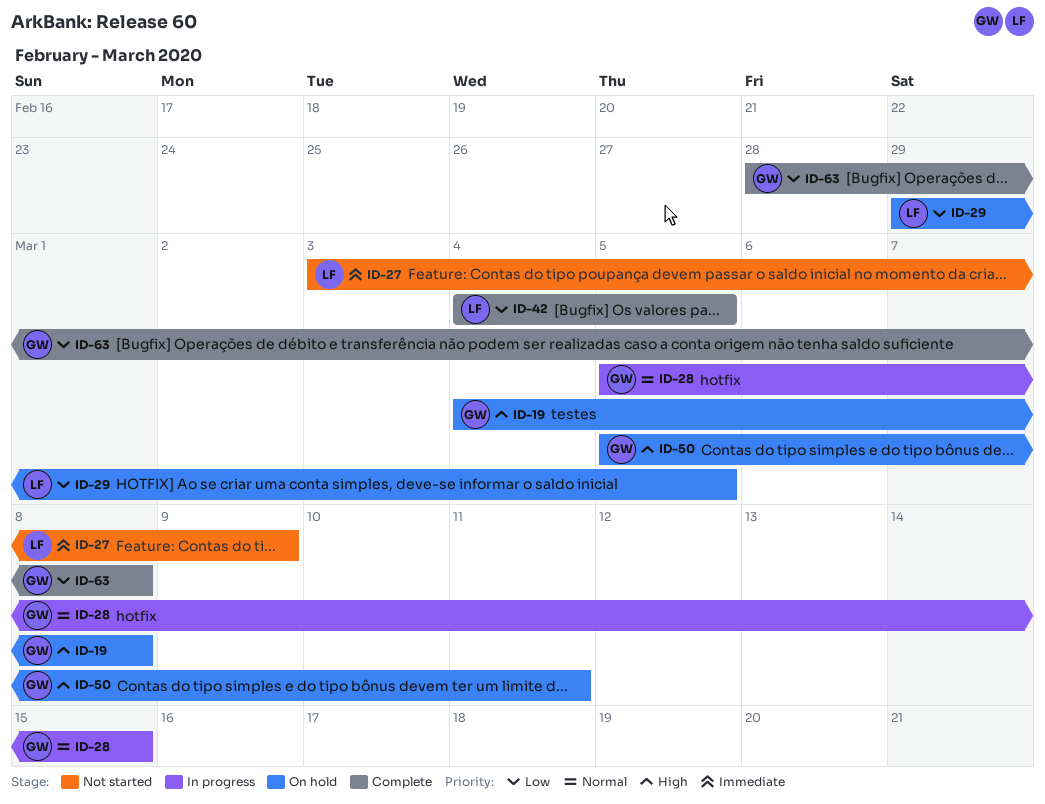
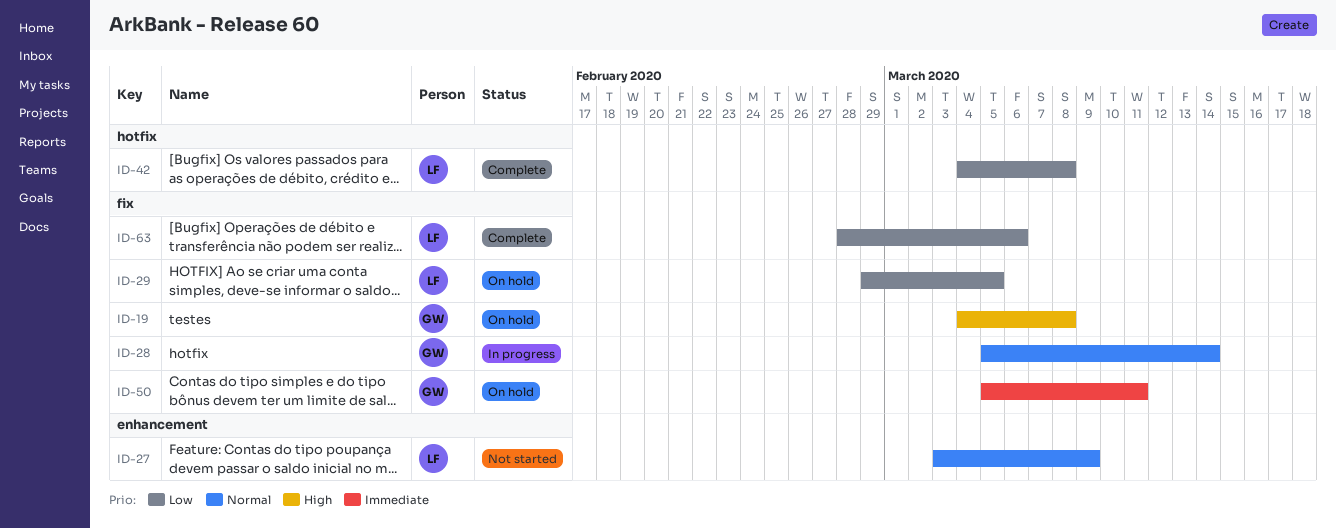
ID-27, priority: Immediate -> Normal
ID-28, due: Mar 15 -> Mar 14
ID-42, due: Mar 5 -> Mar 8
ID-50, priority: High -> Immediate
ID-63, owner: GW -> LF
ID-63, due: Mar 8 -> Mar 6

